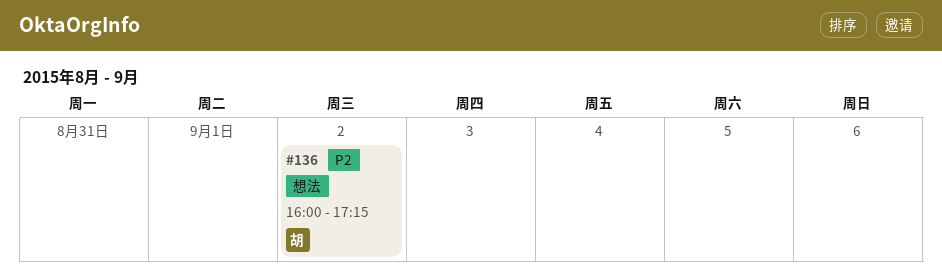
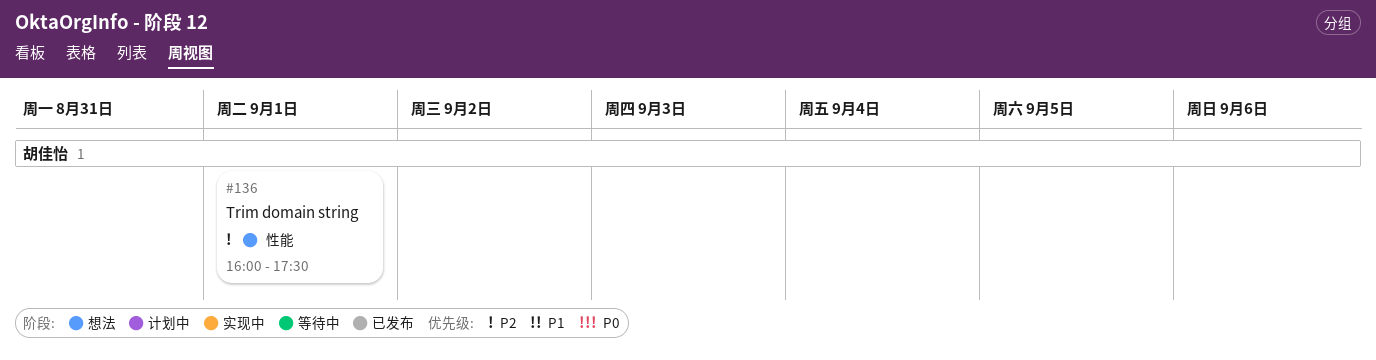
#136, day: Sep 2 -> Sep 1
#136, ends: 17:15 -> 17:30

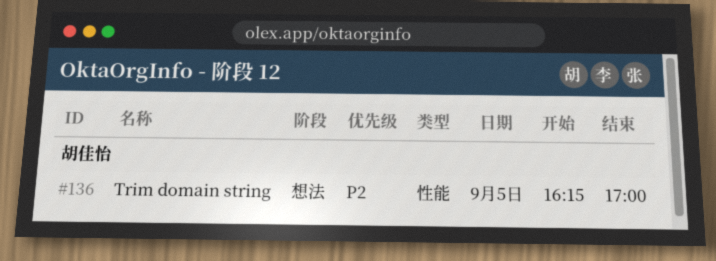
#136, day: Sep 1 -> Sep 5
#136, begins: 16:00 -> 16:15
#136, ends: 17:30 -> 17:00

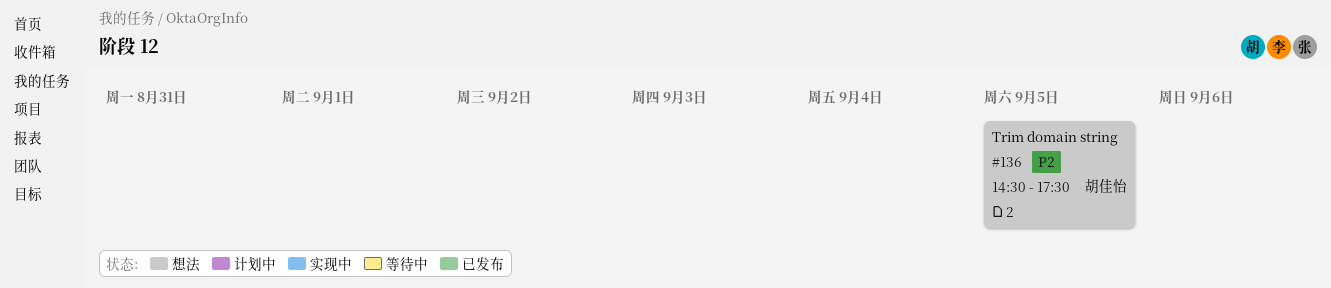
#136, begins: 16:15 -> 14:30
#136, ends: 17:00 -> 17:30

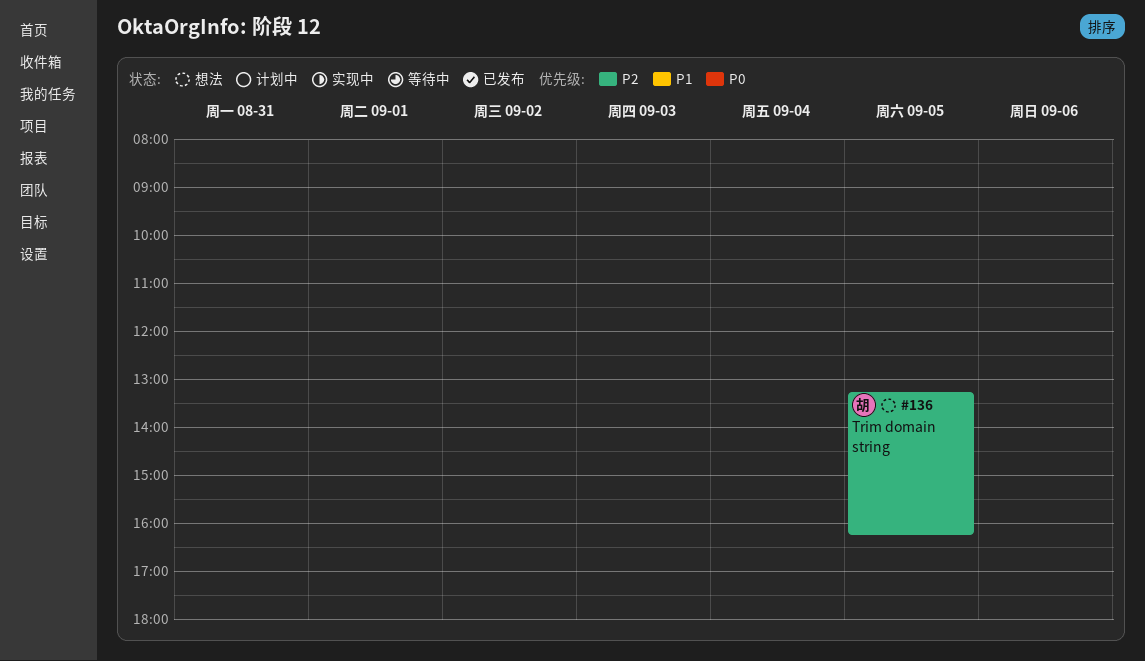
#136, begins: 14:30 -> 13:15
#136, ends: 17:30 -> 16:15

